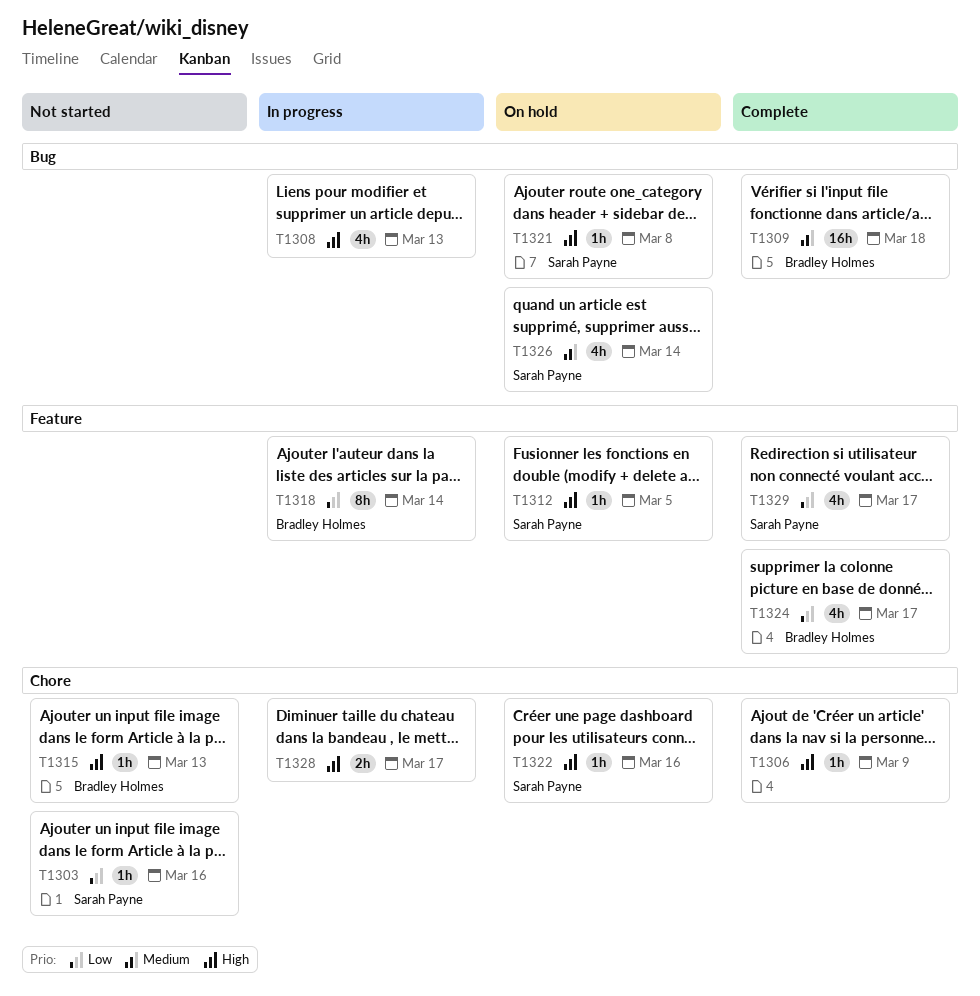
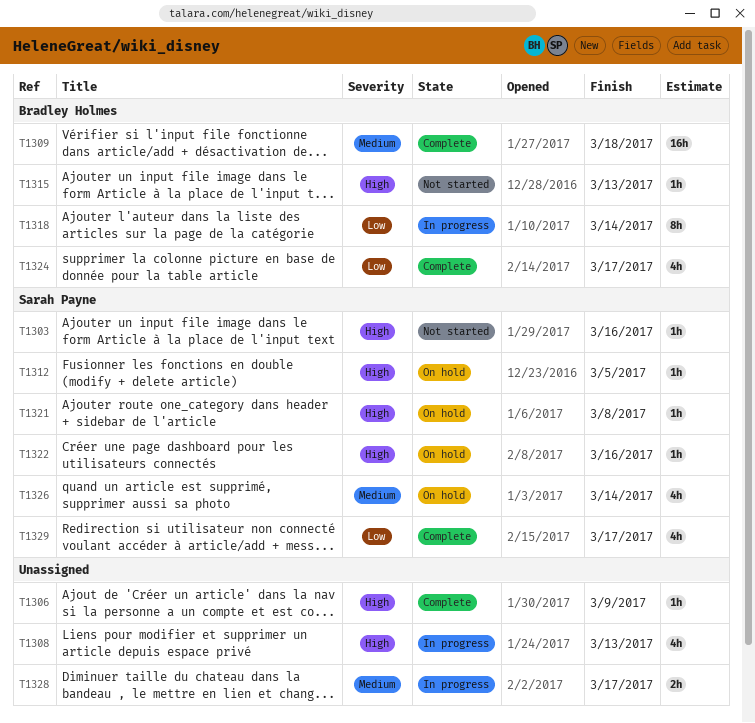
T1303, priority: Low -> High
T1328, priority: High -> Medium

